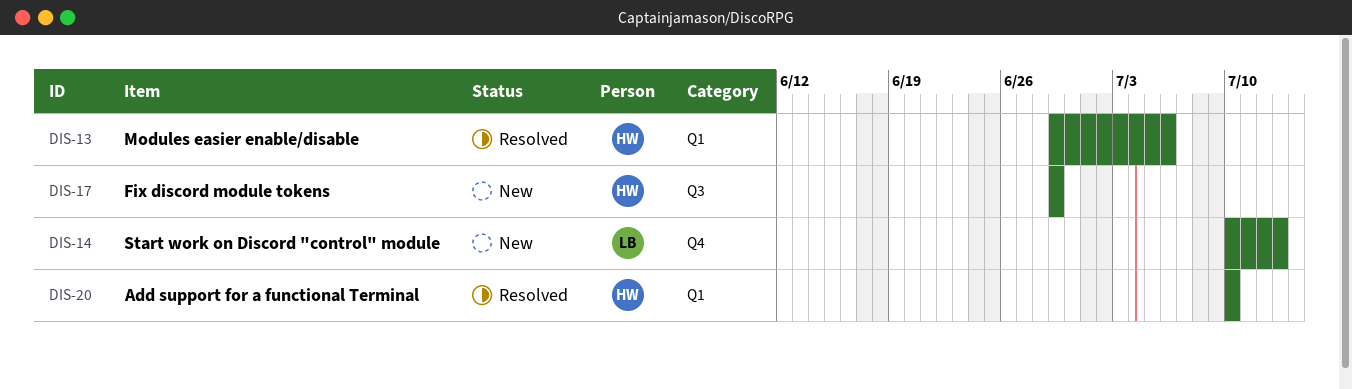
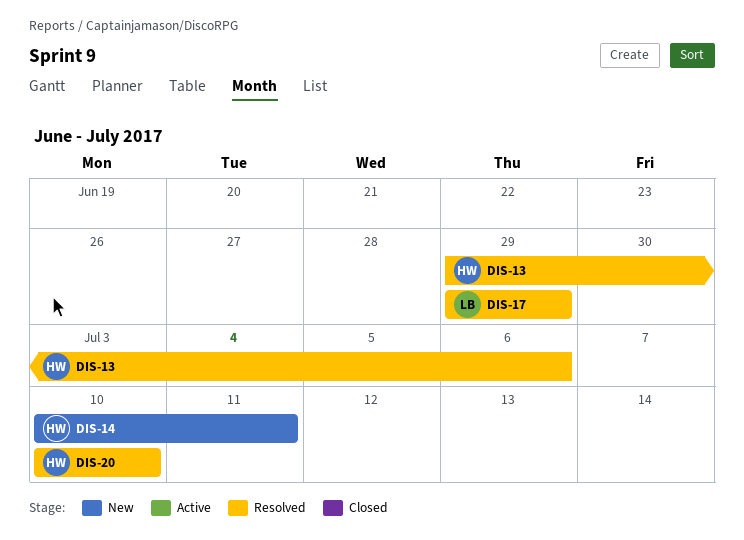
DIS-14, owner: LB -> HW
DIS-14, due: Jul 13 -> Jul 11
DIS-17, status: New -> Resolved
DIS-17, owner: HW -> LB

